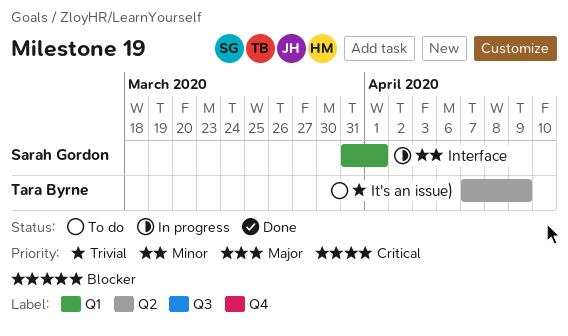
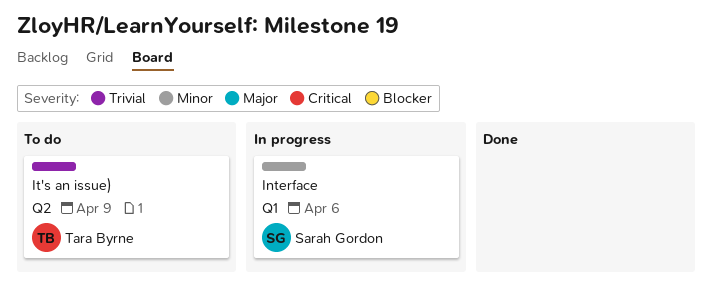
Interface, due: Apr 1 -> Apr 6

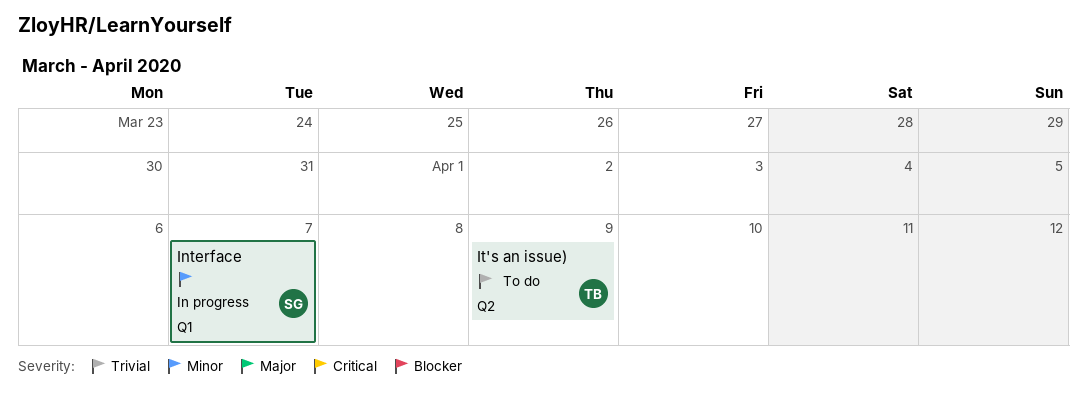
Interface, due: Apr 6 -> Apr 7

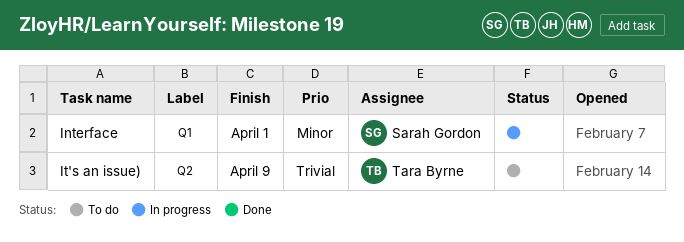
Interface, due: Apr 7 -> Apr 1

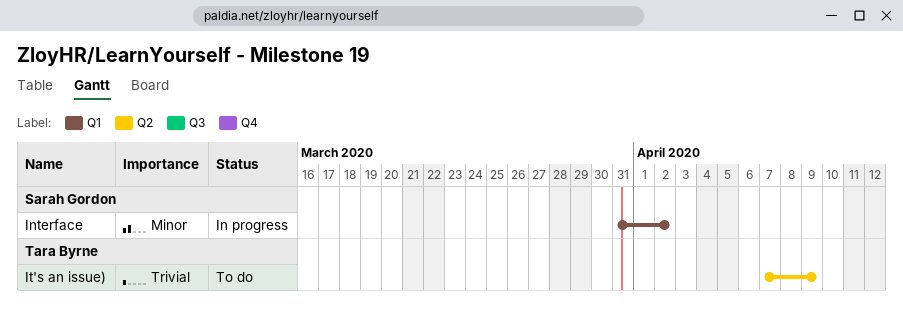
Interface, due: Apr 1 -> Apr 2

